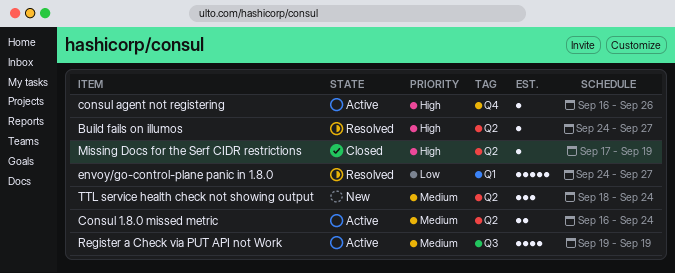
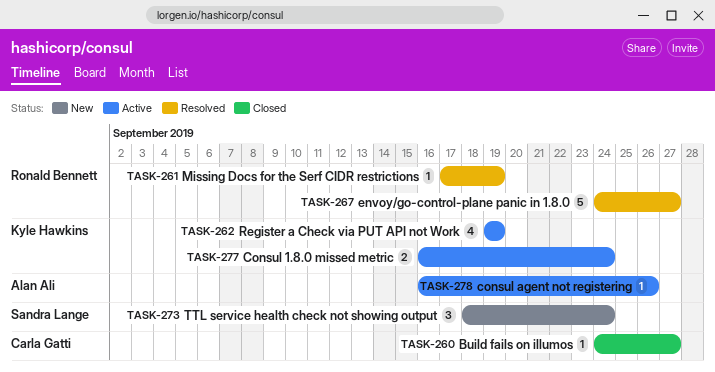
Build fails on illumos, status: Resolved -> Closed
Missing Docs for the Serf CIDR restrictions, status: Closed -> Resolved

